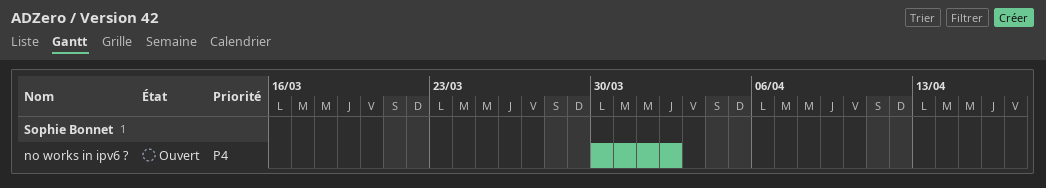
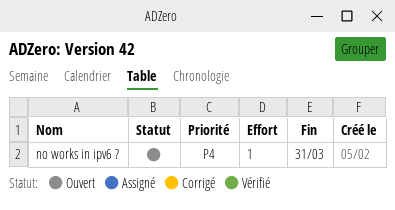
no works in ipv6 ?, due: Apr 2 -> Mar 31

